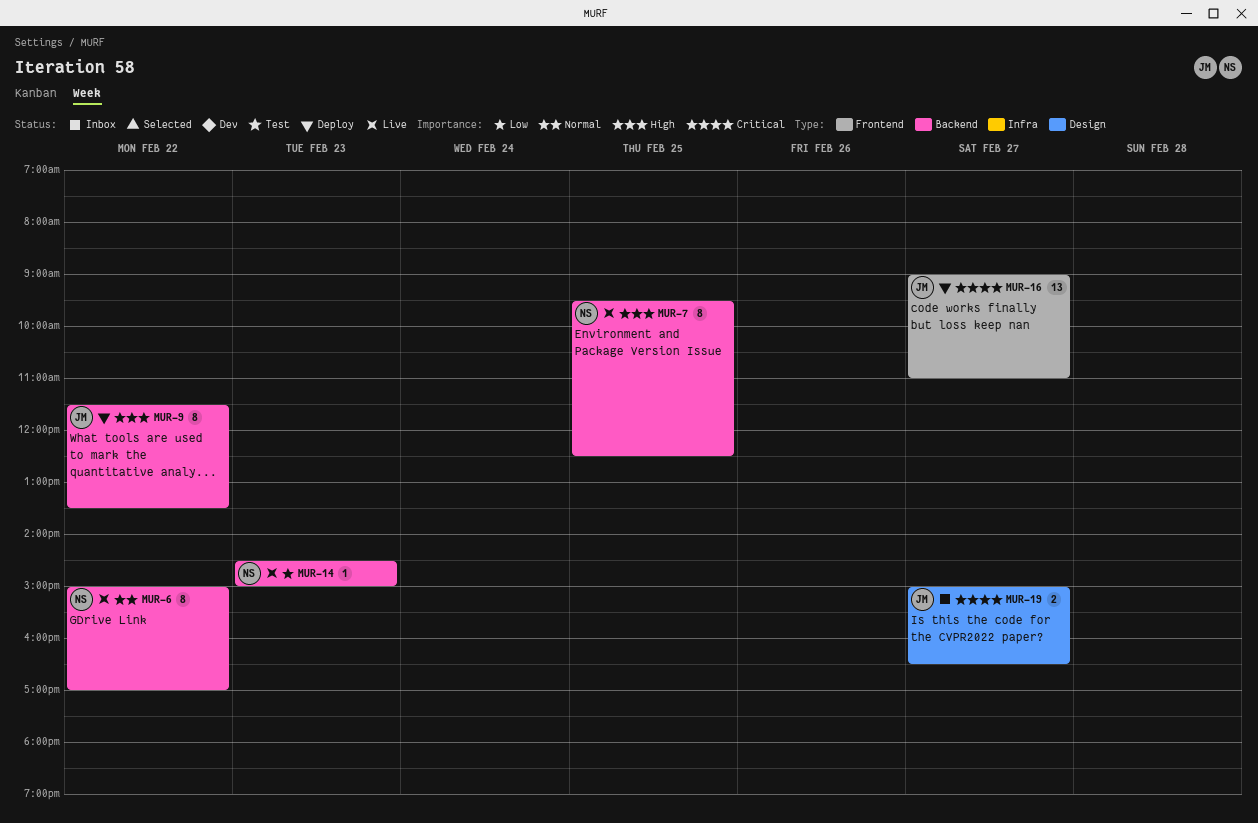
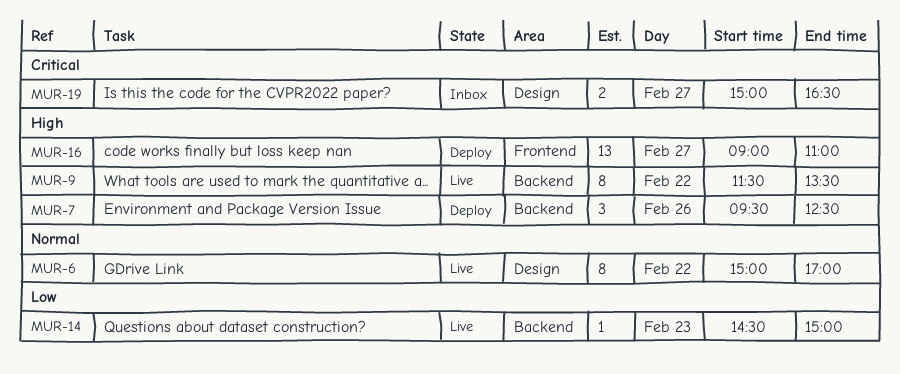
MUR-6, label: Backend -> Design
MUR-7, status: Live -> Deploy
MUR-7, estimate: 8 -> 3
MUR-7, day: Feb 25 -> Feb 26
MUR-9, status: Deploy -> Live
MUR-16, priority: Critical -> High

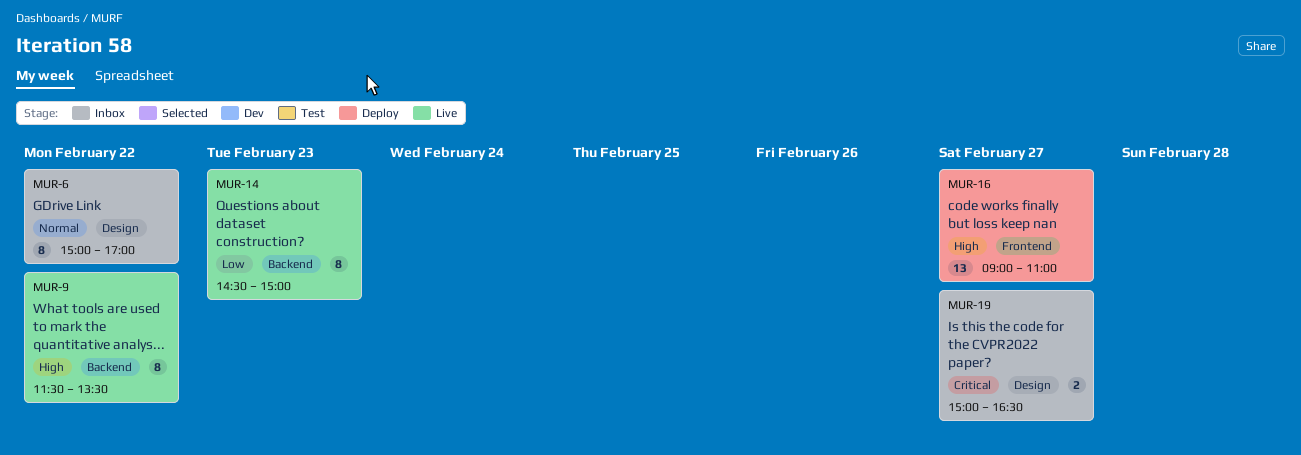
MUR-6, status: Live -> Inbox
MUR-7: present -> none
MUR-14, estimate: 1 -> 8

